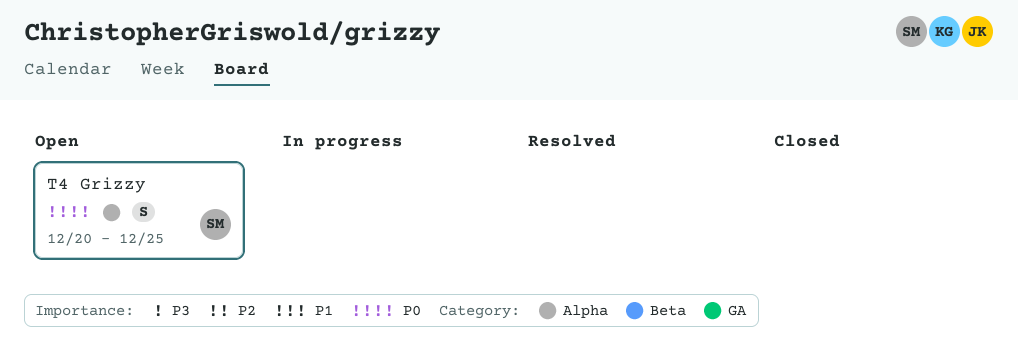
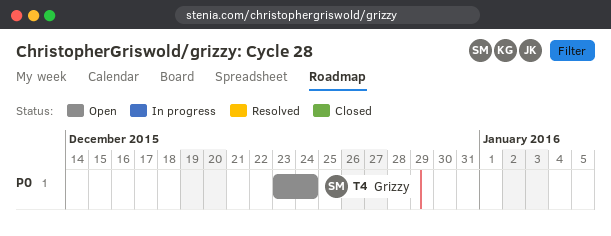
T4, start: Dec 20 -> Dec 23
T4, due: Dec 25 -> Dec 24

